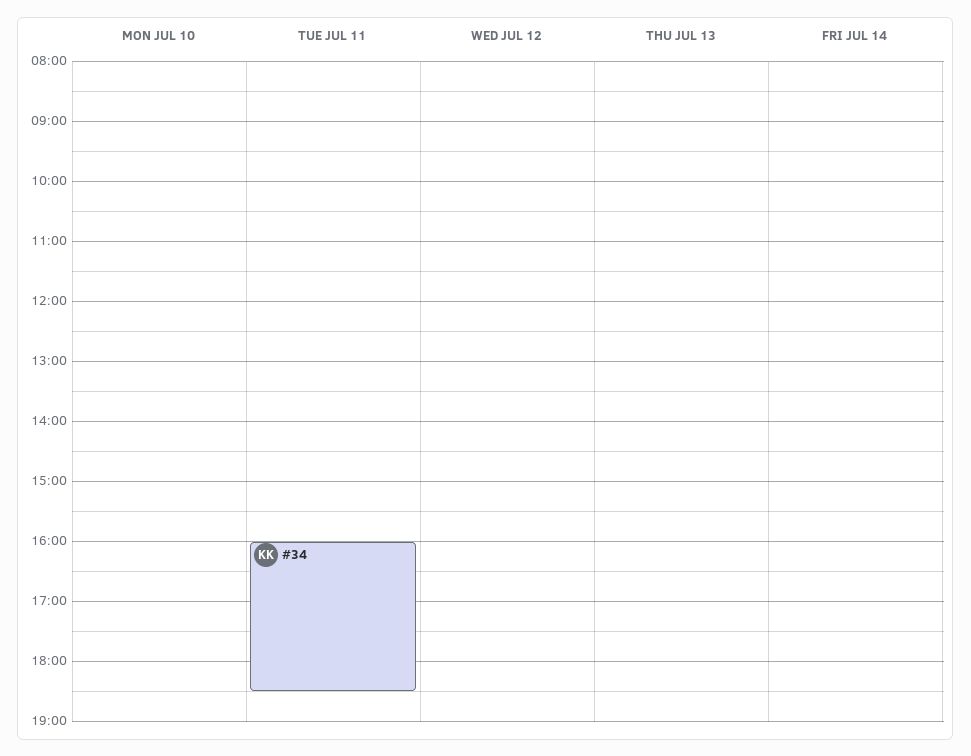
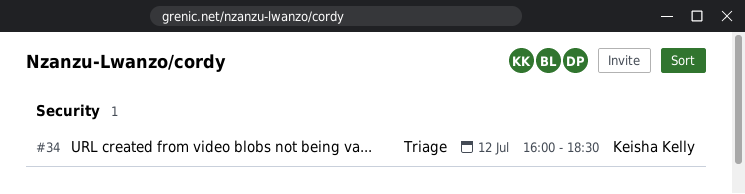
#34, day: Jul 11 -> Jul 12

